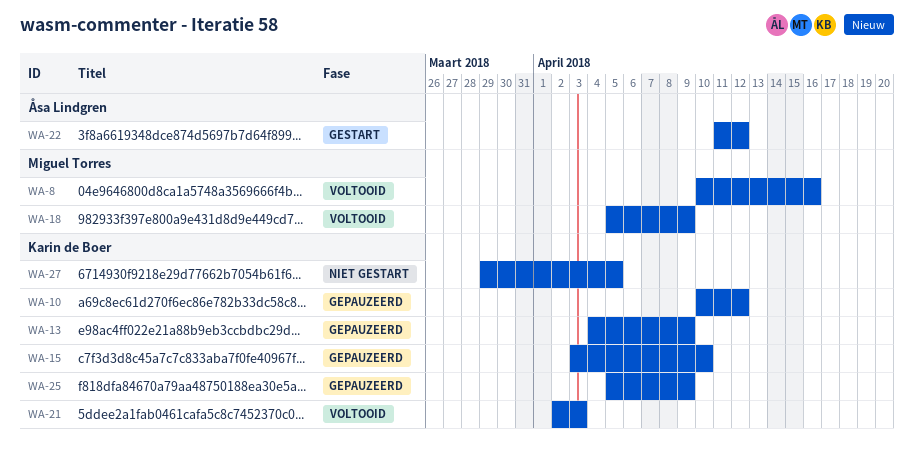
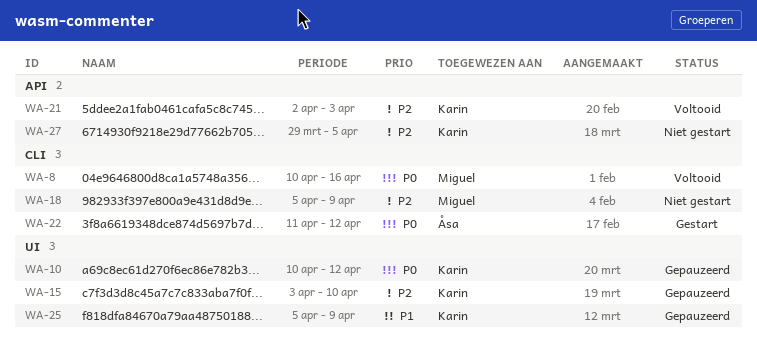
WA-13: present -> none
WA-18, status: Voltooid -> Niet gestart

